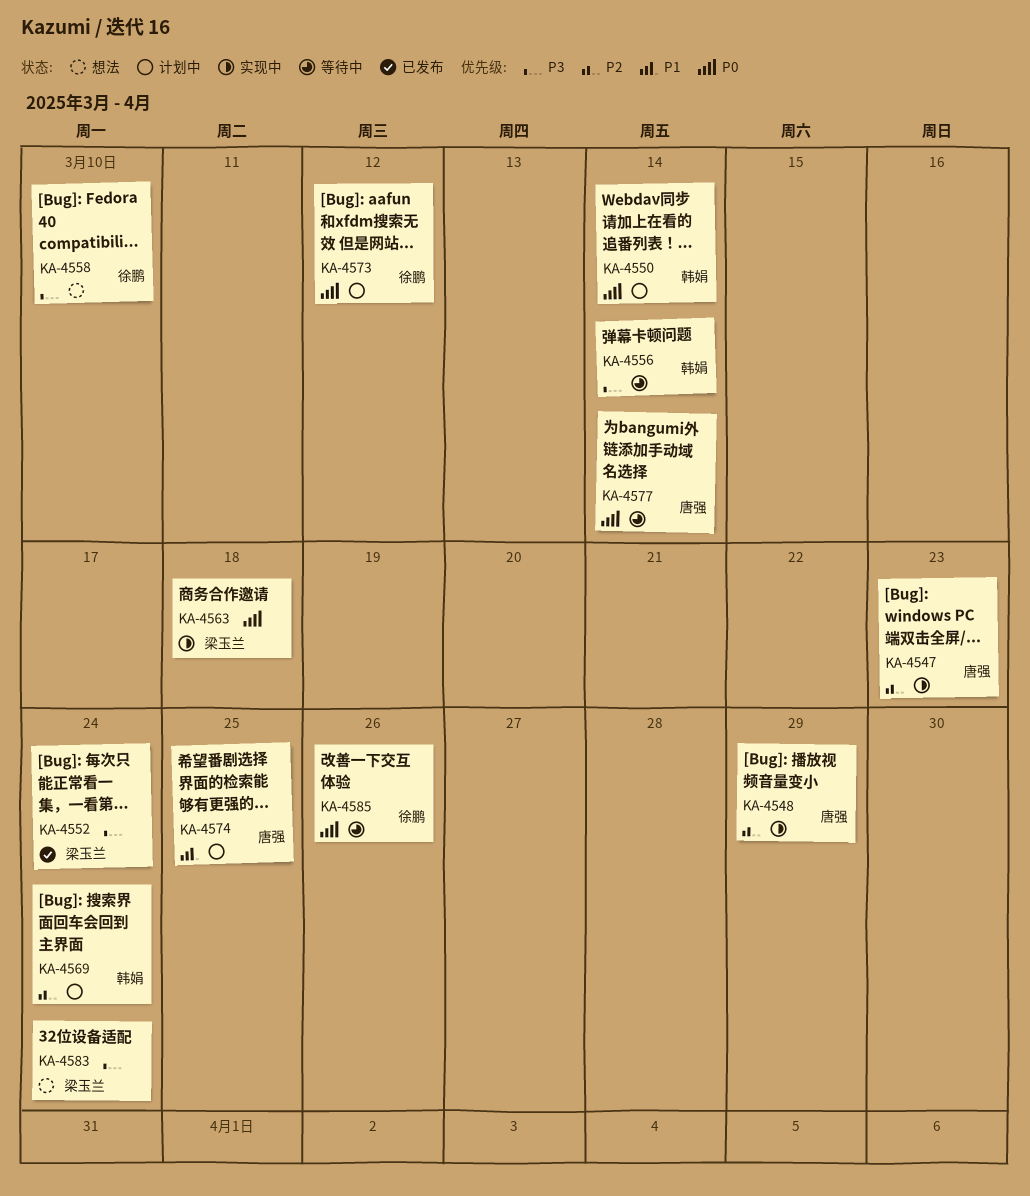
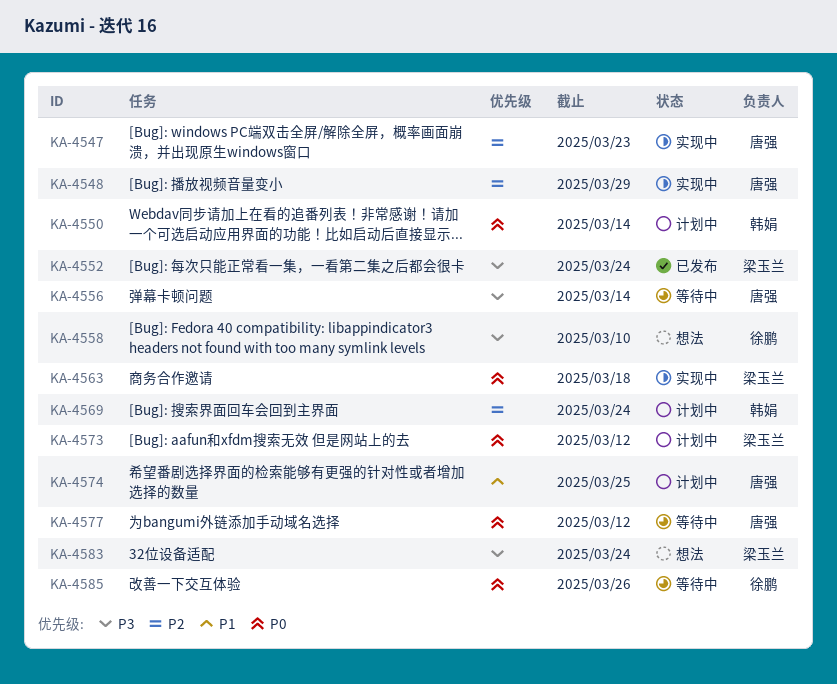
KA-4556, owner: 韩娟 -> 唐强
KA-4573, owner: 徐鹏 -> 梁玉兰
KA-4577, due: Mar 14 -> Mar 12

